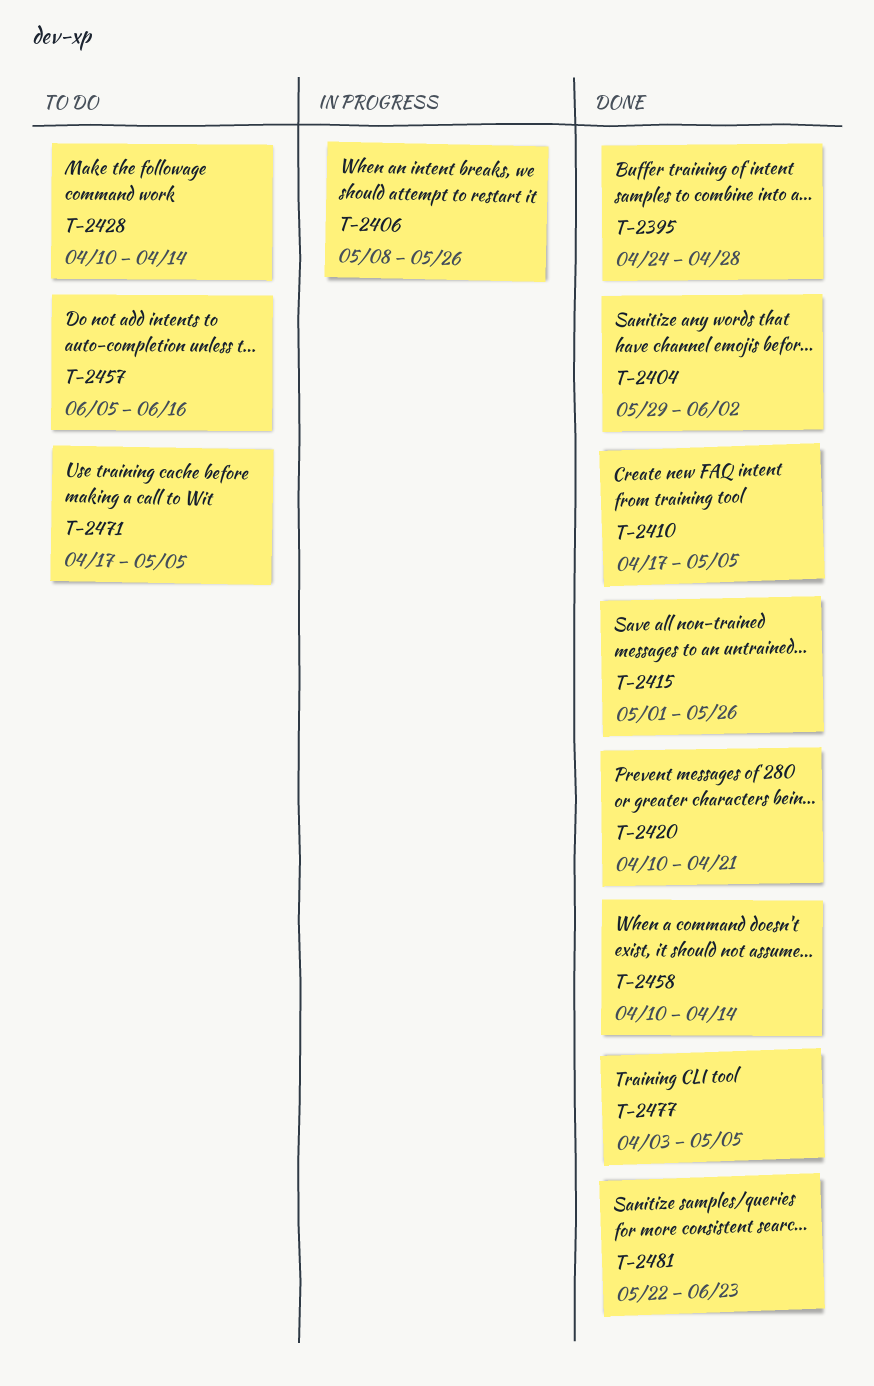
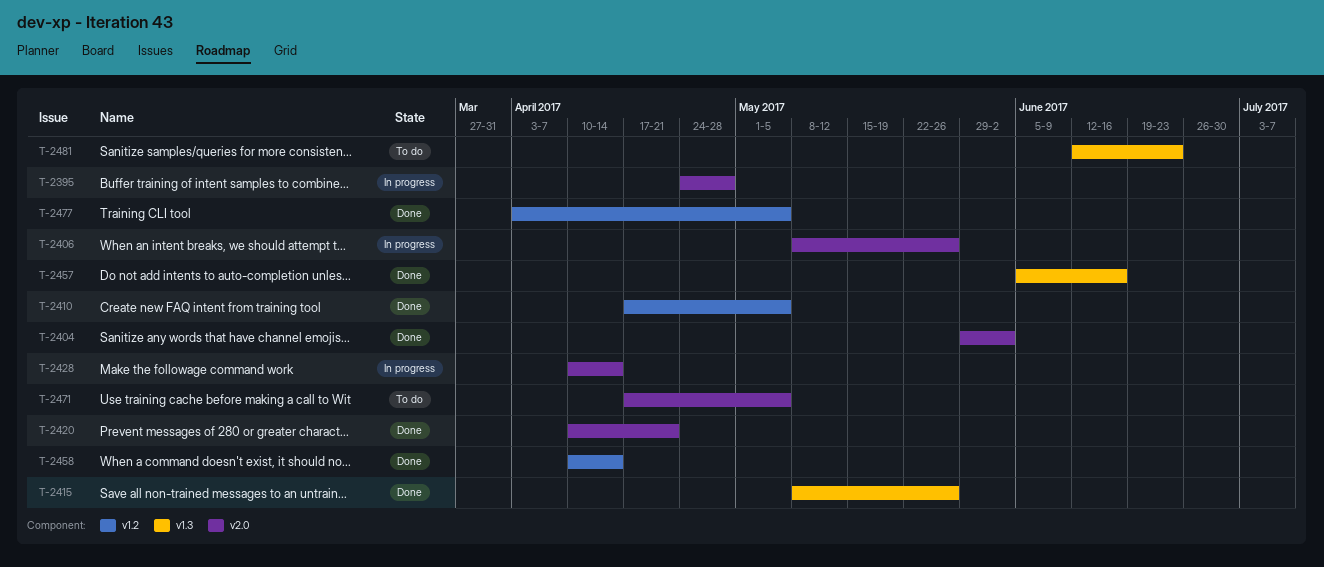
T-2395, status: Done -> In progress
T-2415, start: May 1 -> May 8
T-2428, status: To do -> In progress
T-2457, status: To do -> Done
T-2481, status: Done -> To do
T-2481, start: May 22 -> Jun 12

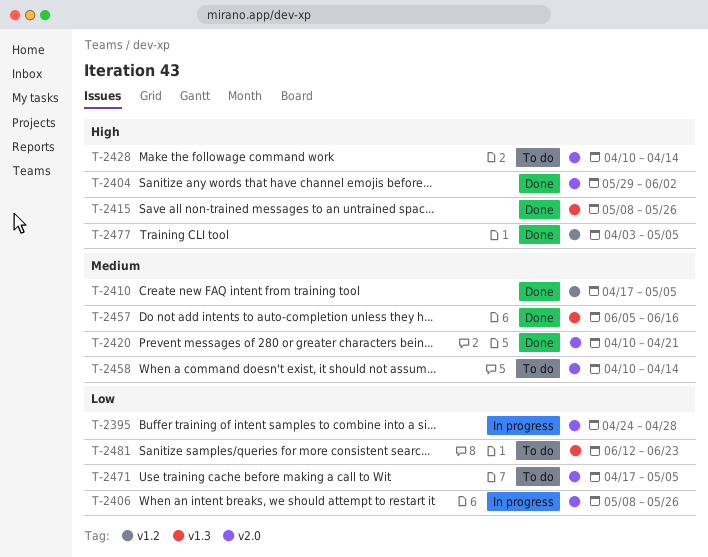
T-2428, status: In progress -> To do
T-2458, status: Done -> To do
T-2458, label: v1.2 -> v2.0

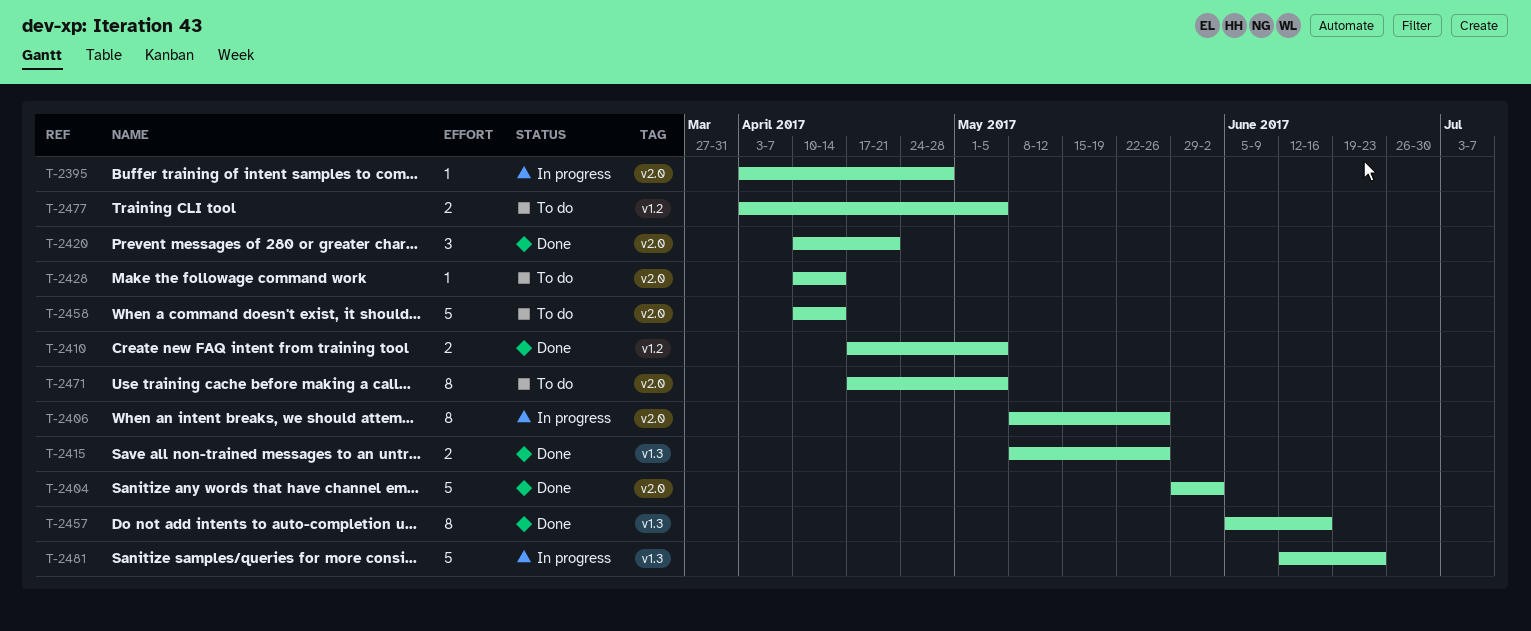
T-2395, start: Apr 24 -> Apr 3
T-2477, status: Done -> To do
T-2481, status: To do -> In progress

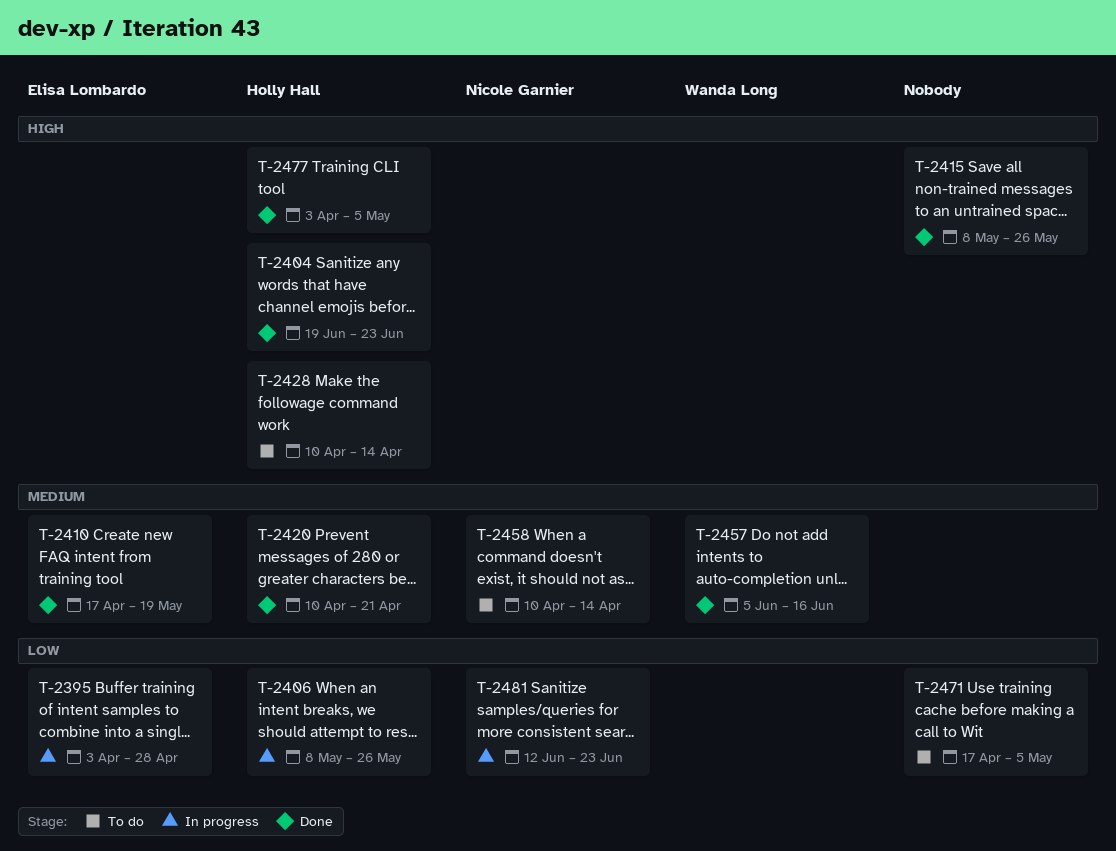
T-2404, start: May 29 -> Jun 19
T-2404, due: Jun 2 -> Jun 23
T-2410, due: May 5 -> May 19
T-2477, status: To do -> Done

